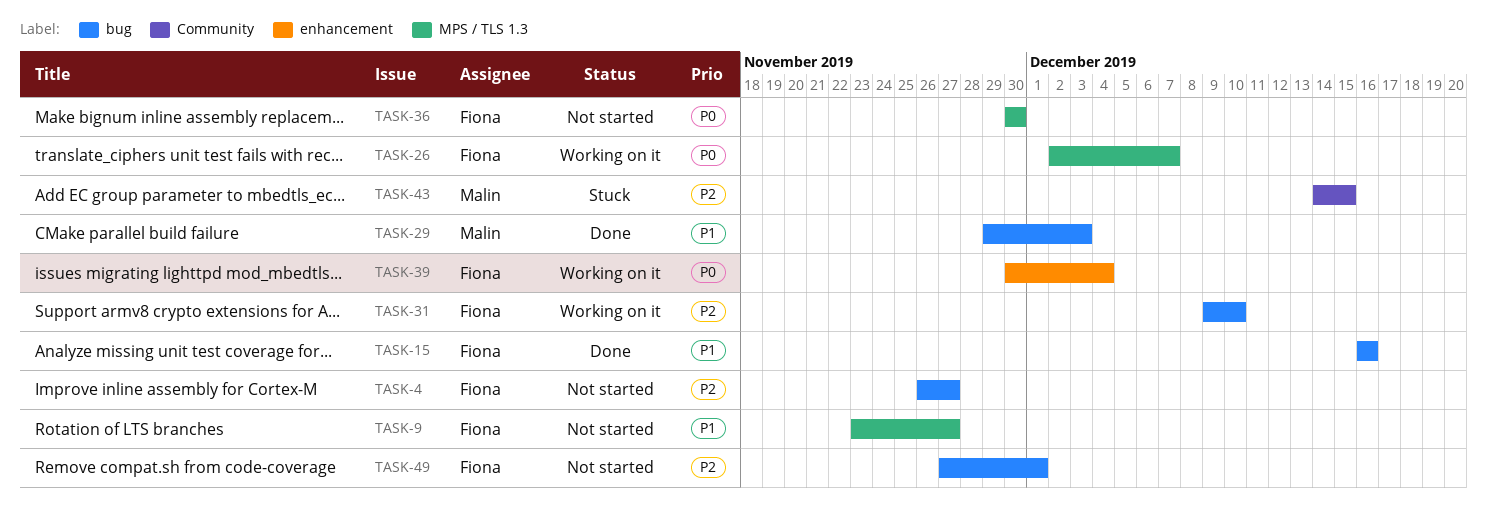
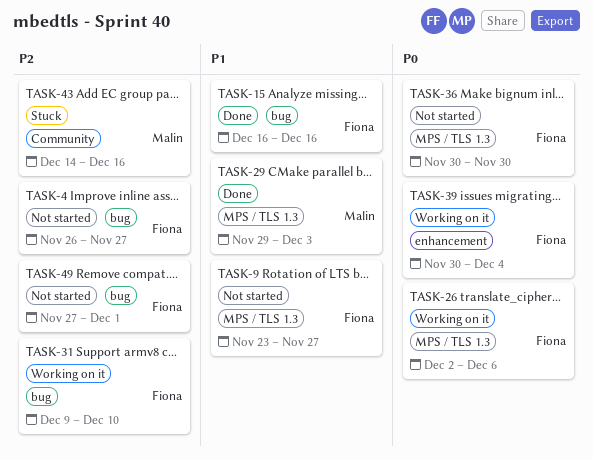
TASK-26, due: Dec 7 -> Dec 6
TASK-29, label: bug -> MPS / TLS 1.3
TASK-43, due: Dec 15 -> Dec 16

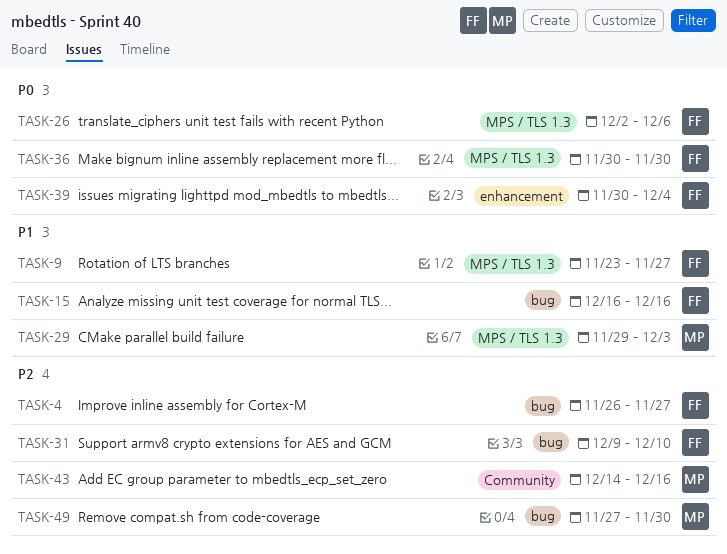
TASK-49, owner: Fiona -> Malin
TASK-49, due: Dec 1 -> Nov 30

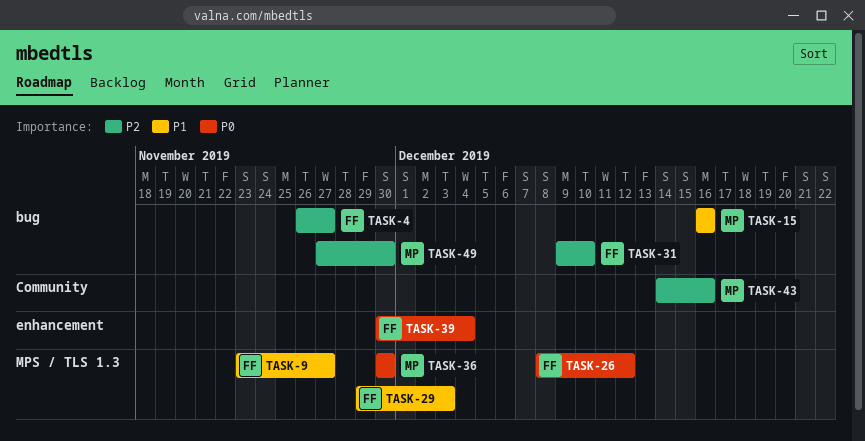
TASK-15, owner: FF -> MP
TASK-26, start: Dec 2 -> Dec 8
TASK-26, due: Dec 6 -> Dec 12
TASK-29, owner: MP -> FF
TASK-36, owner: FF -> MP

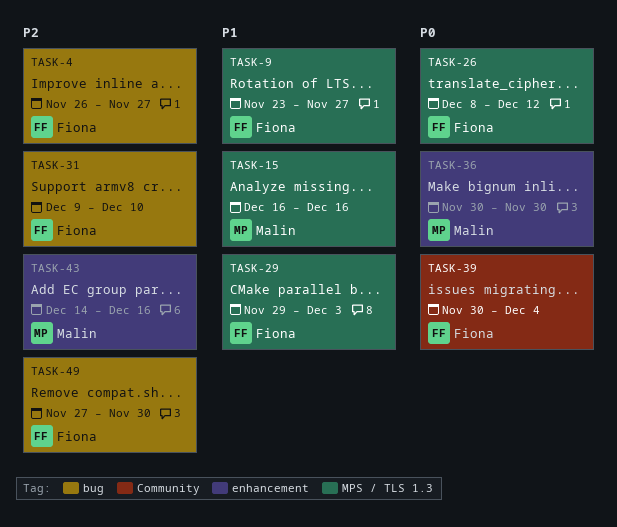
TASK-15, label: bug -> MPS / TLS 1.3
TASK-36, label: MPS / TLS 1.3 -> enhancement
TASK-39, label: enhancement -> Community
TASK-43, label: Community -> enhancement
TASK-49, owner: Malin -> Fiona

